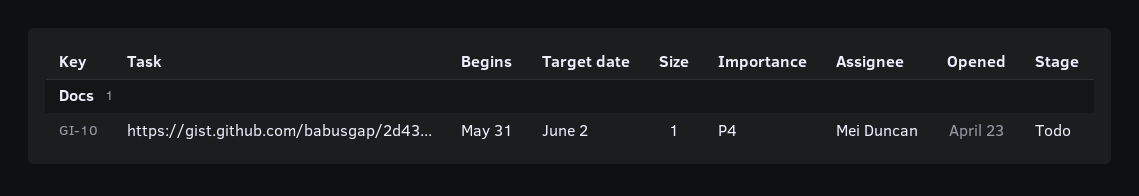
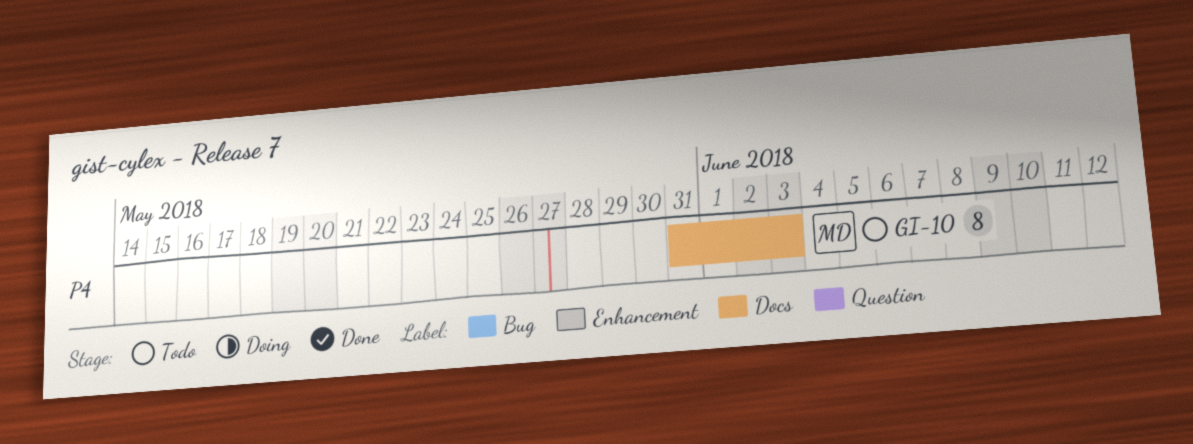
GI-10, estimate: 1 -> 8
GI-10, due: Jun 2 -> Jun 3

